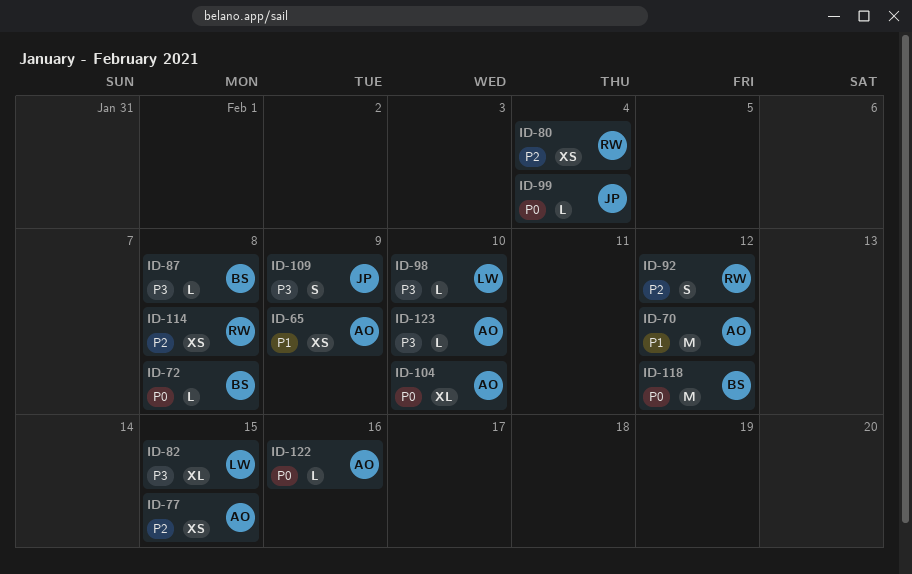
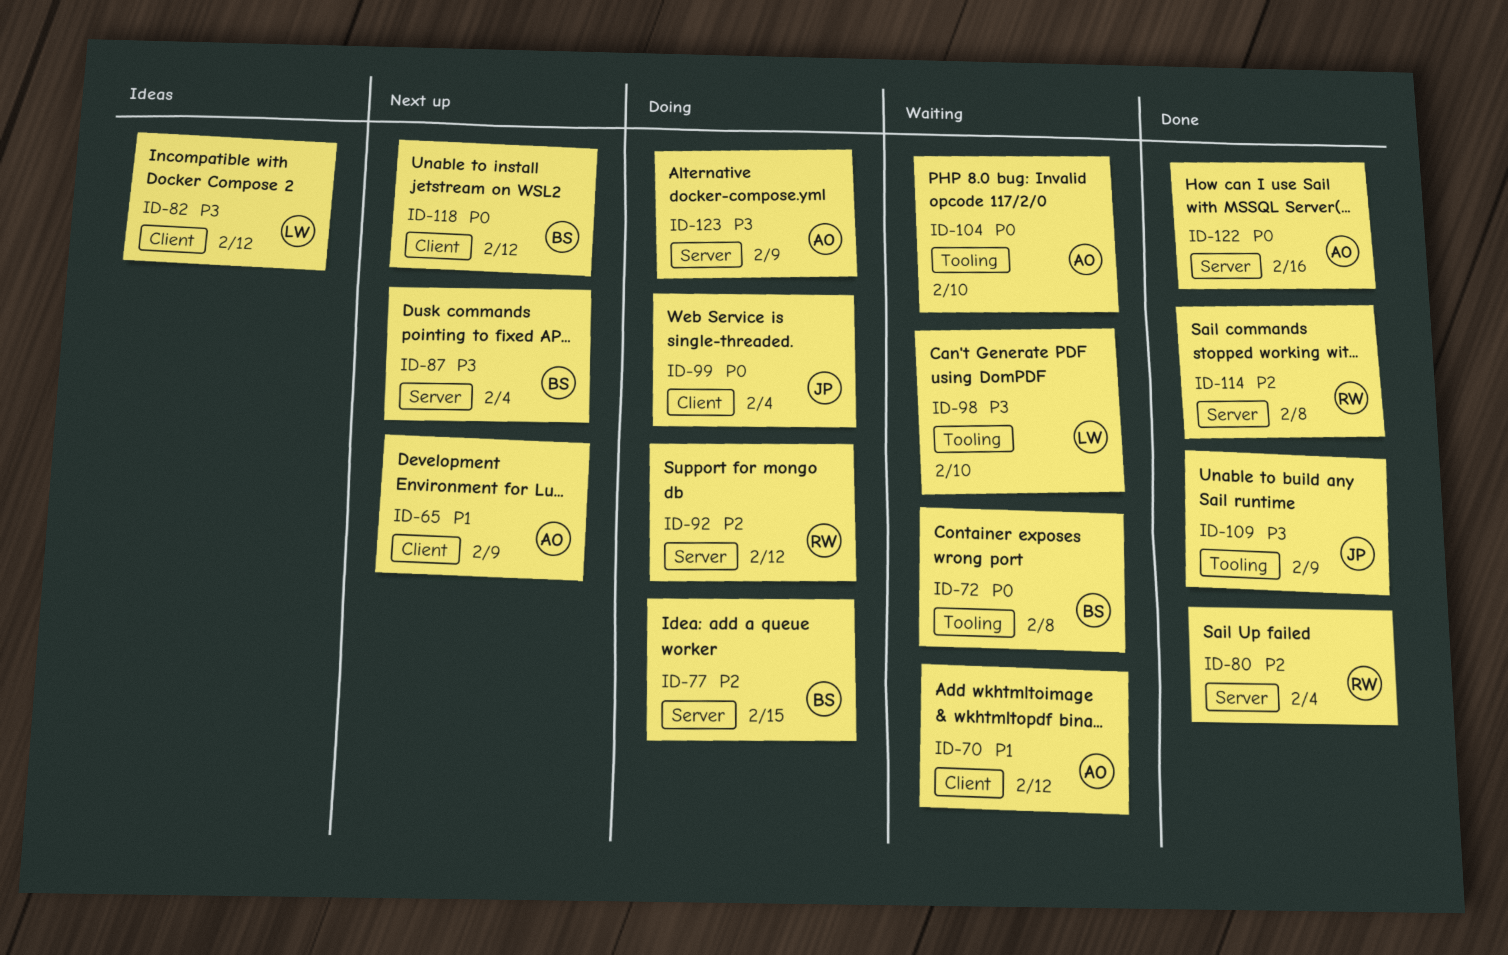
ID-77, owner: AO -> BS
ID-82, due: Feb 15 -> Feb 12
ID-87, due: Feb 8 -> Feb 4
ID-123, due: Feb 10 -> Feb 9

